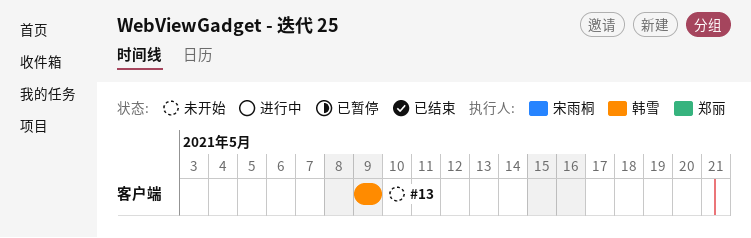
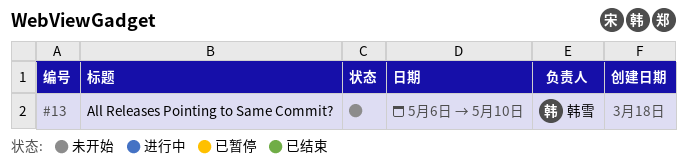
#13, start: May 9 -> May 6
#13, due: May 9 -> May 10

